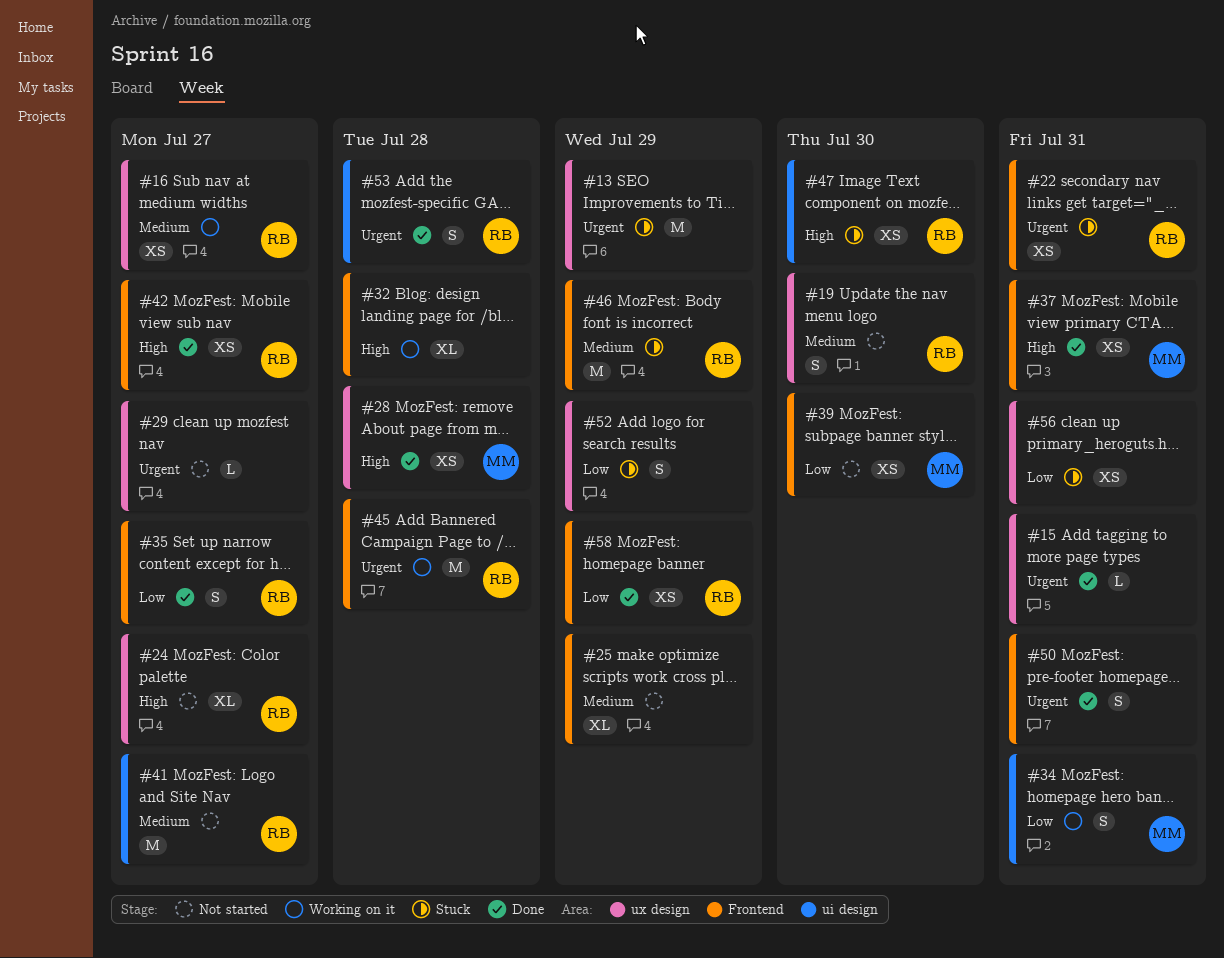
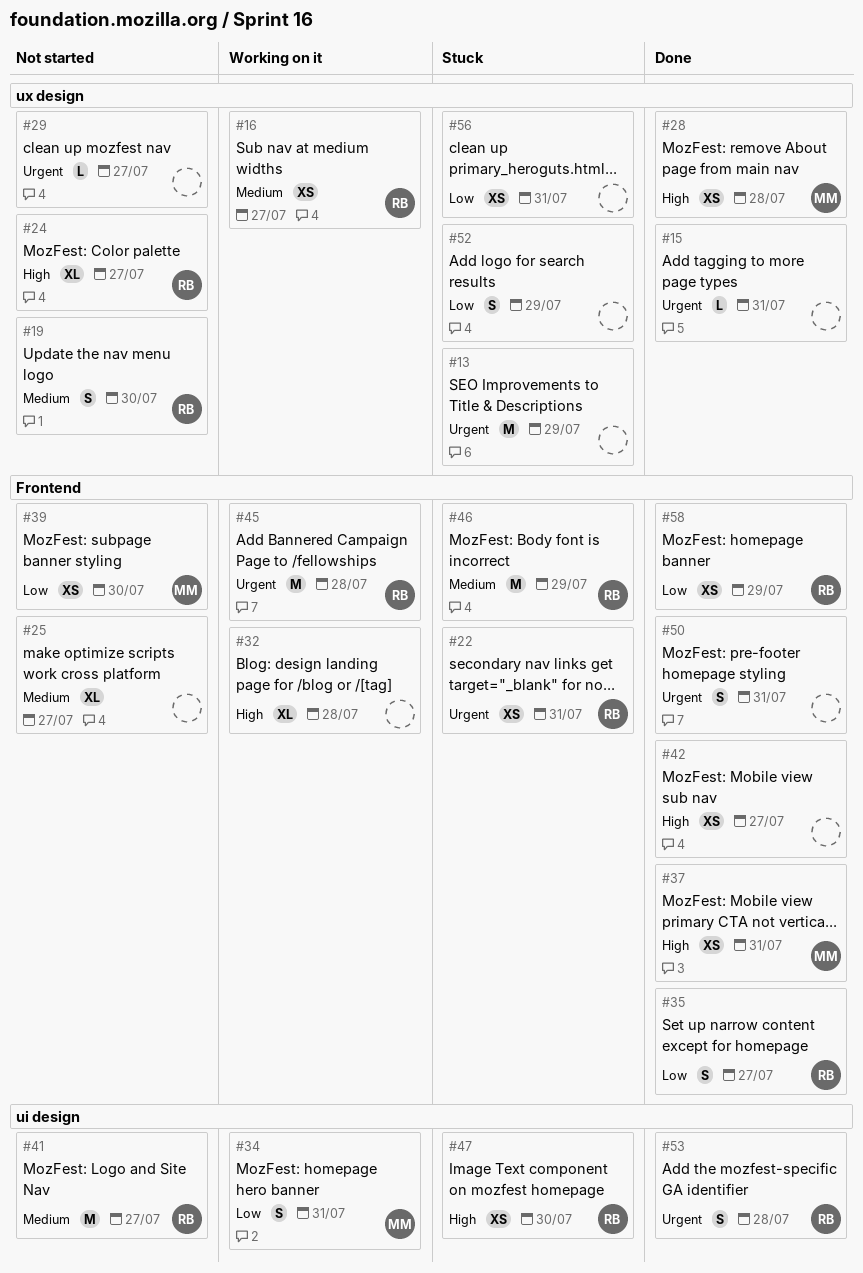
#25, due: Jul 29 -> Jul 27
#42, owner: RB -> none

